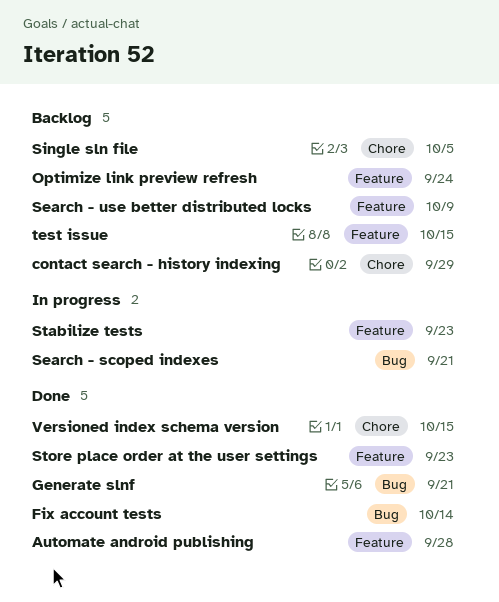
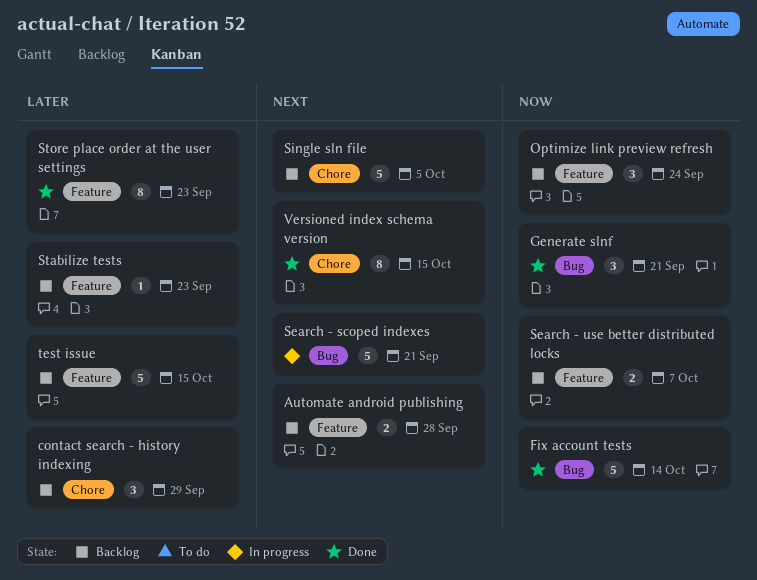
Automate android publishing, status: Done -> Backlog
Search - use better distributed locks, due: Oct 9 -> Oct 7
Stabilize tests, status: In progress -> Backlog

